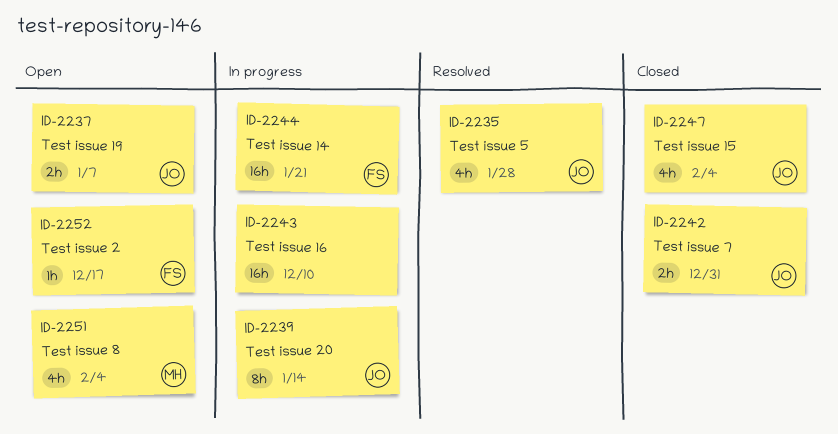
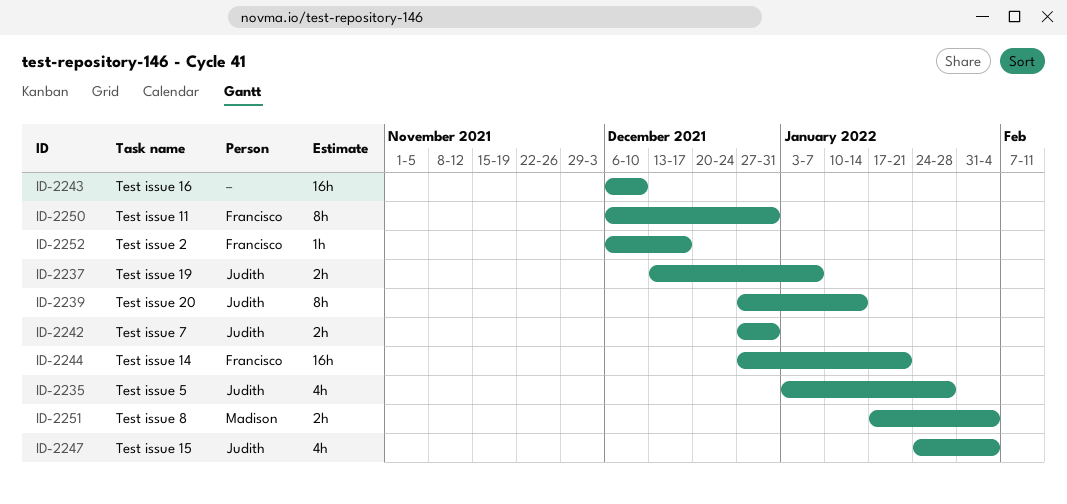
ID-2250: none -> present
ID-2251, estimate: 4h -> 2h

